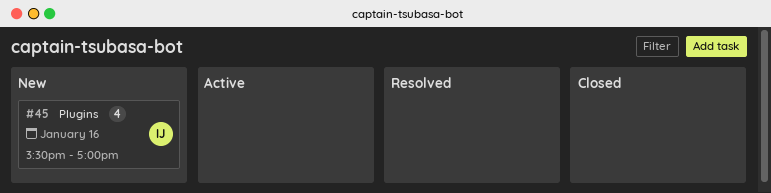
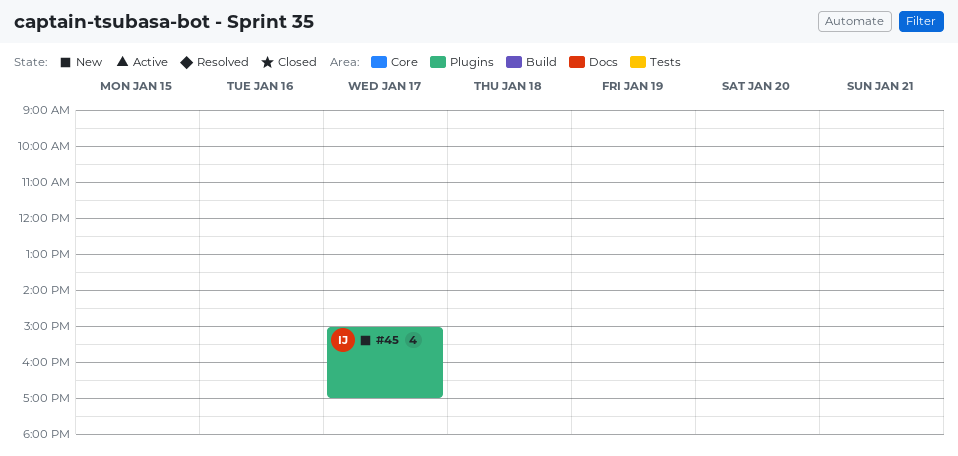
#45, day: Jan 16 -> Jan 17
#45, begins: 15:30 -> 15:00

